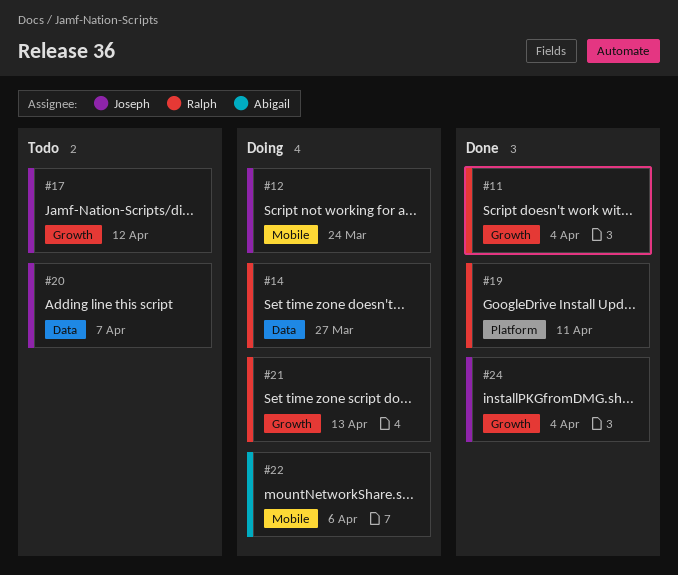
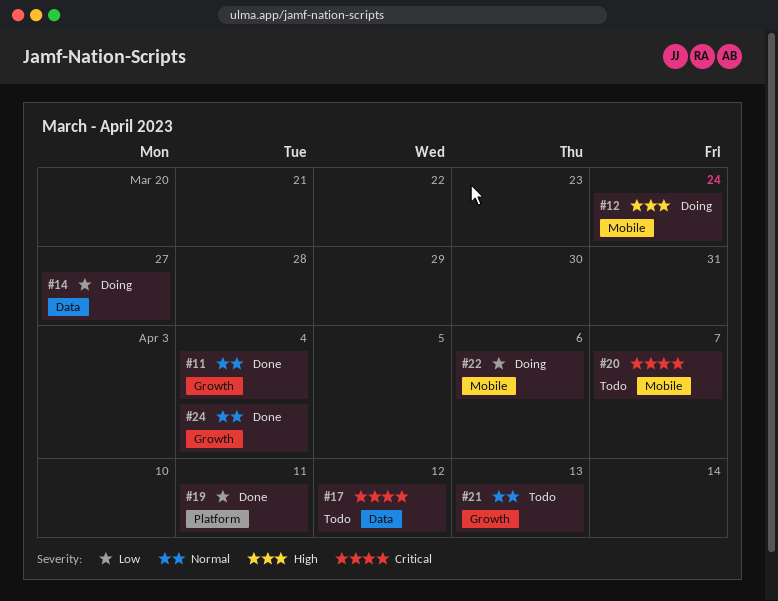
#17, label: Growth -> Data
#20, label: Data -> Mobile
#21, status: Doing -> Todo

